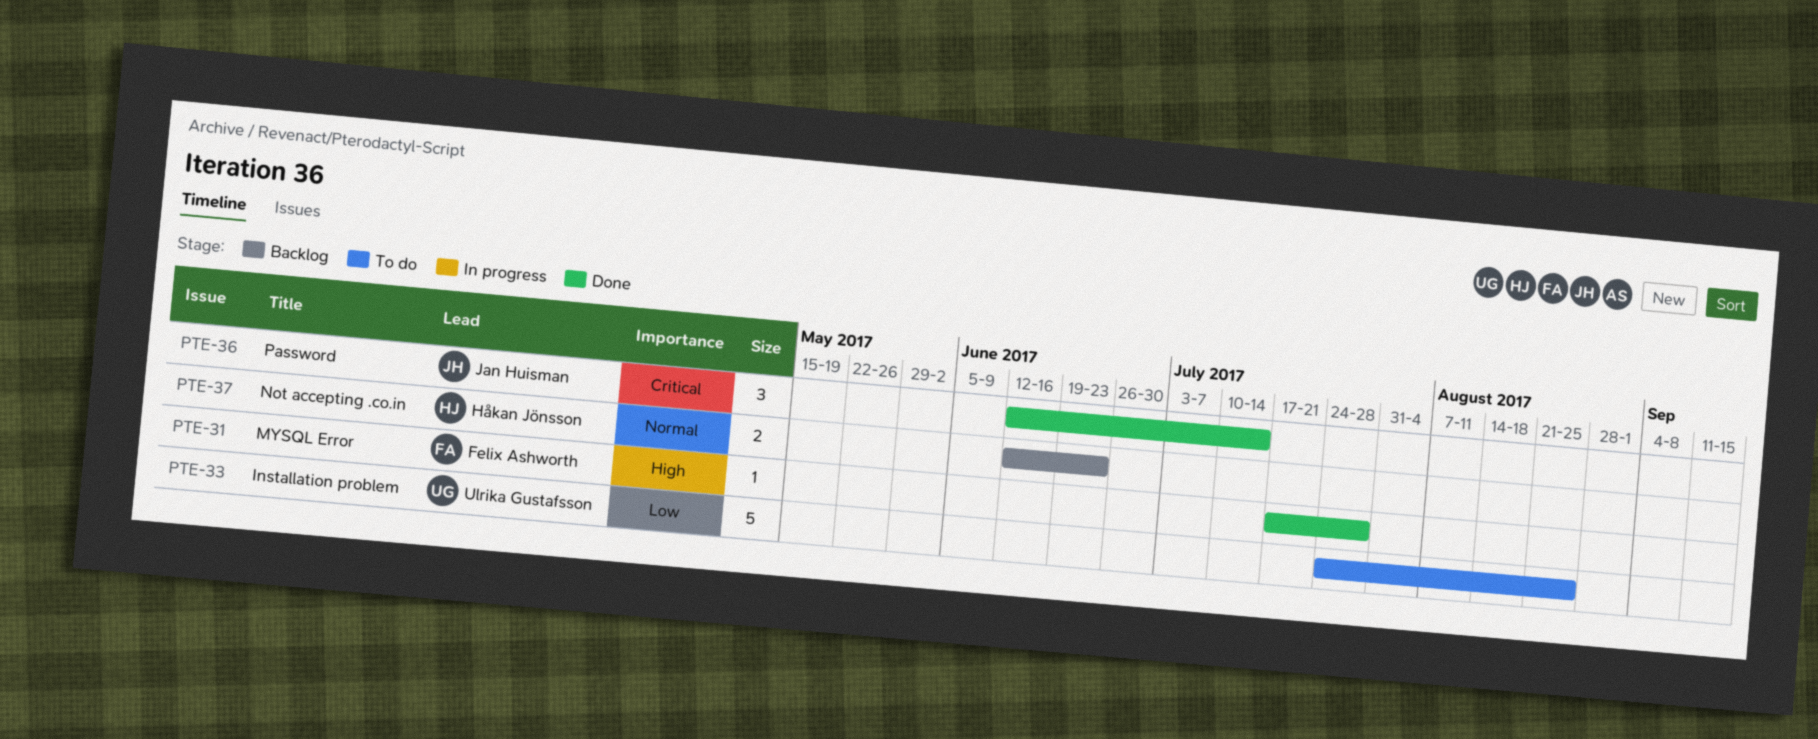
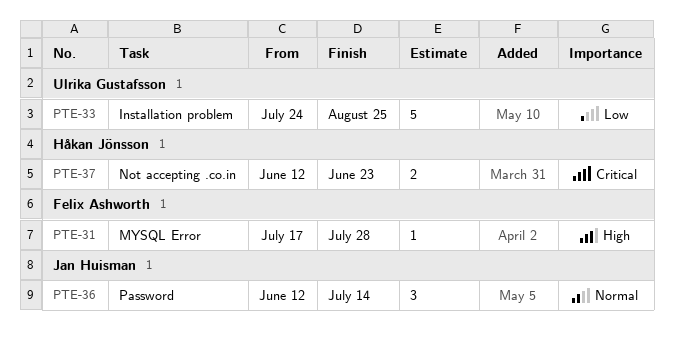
PTE-36, priority: Critical -> Normal
PTE-37, priority: Normal -> Critical

